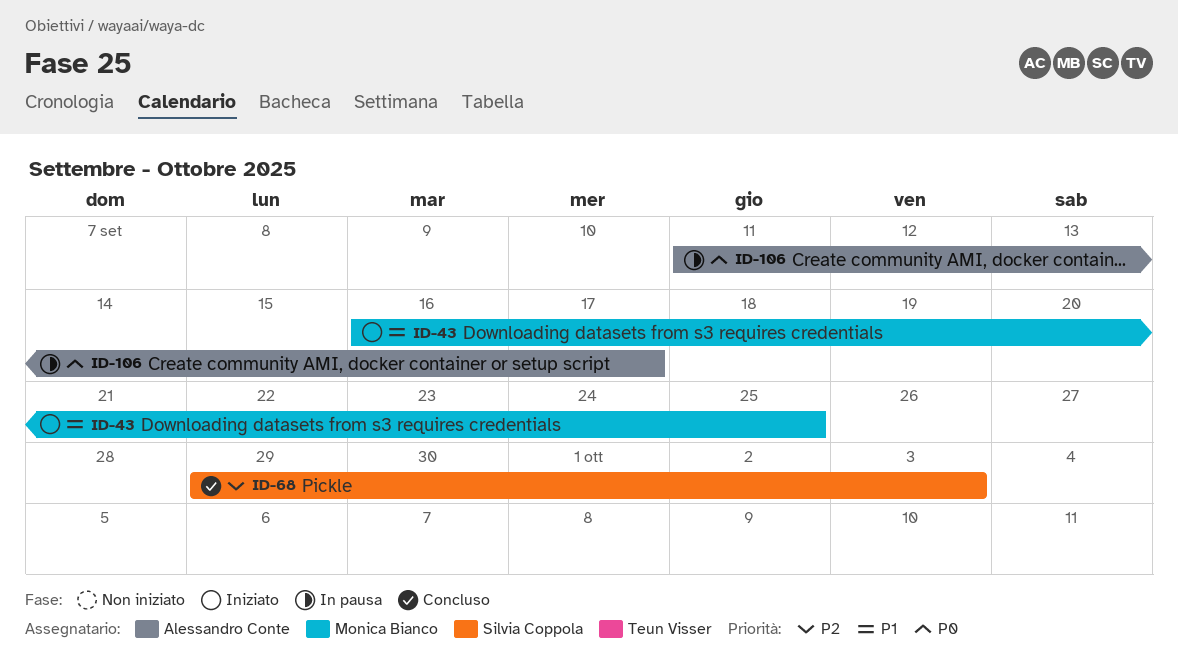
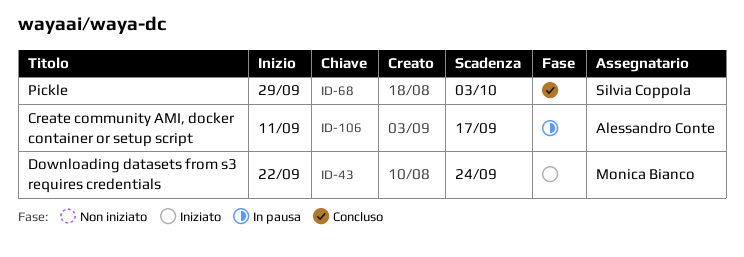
ID-43, start: Sep 16 -> Sep 22
ID-43, due: Sep 25 -> Sep 24

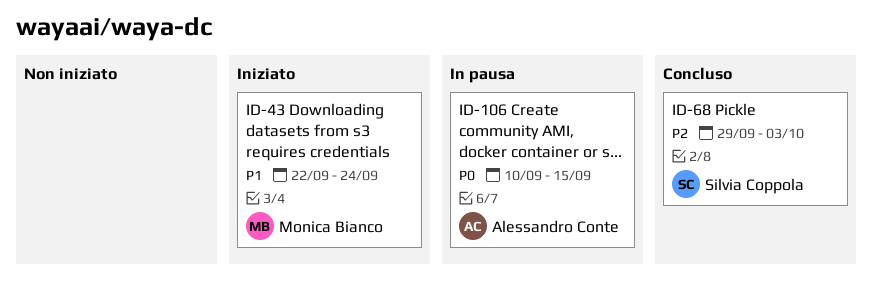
ID-106, start: Sep 11 -> Sep 10
ID-106, due: Sep 17 -> Sep 15

